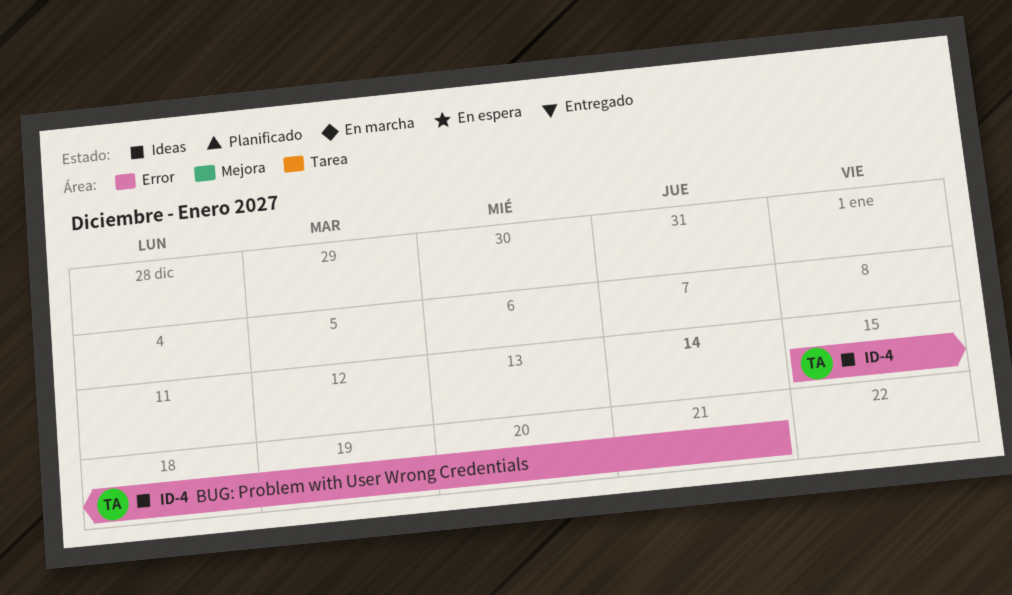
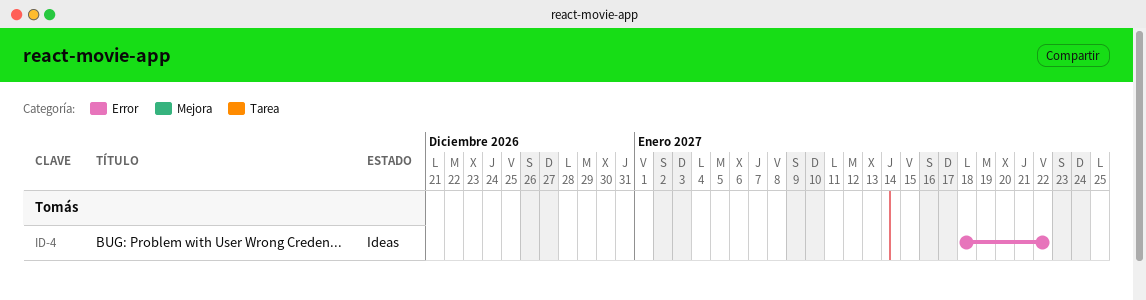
ID-4, start: Jan 15 -> Jan 18
ID-4, due: Jan 21 -> Jan 22

